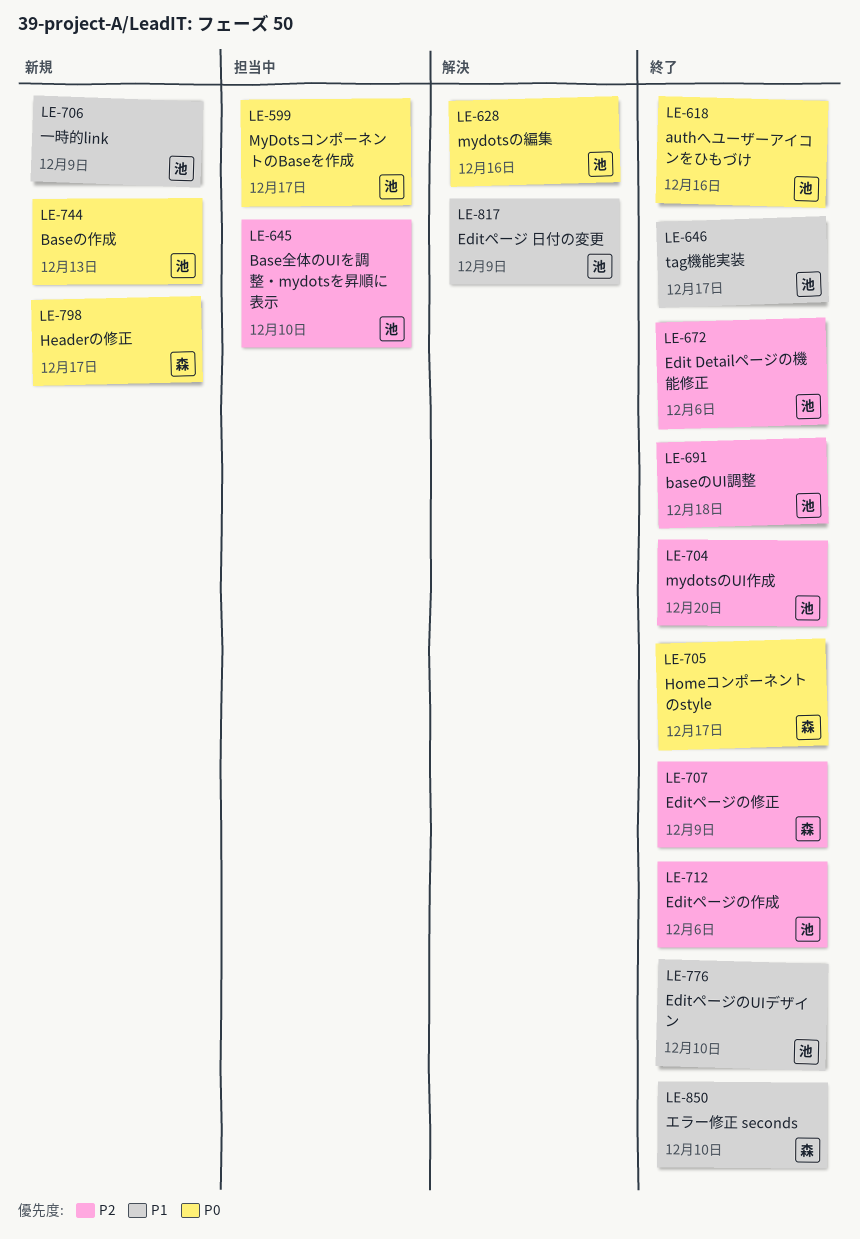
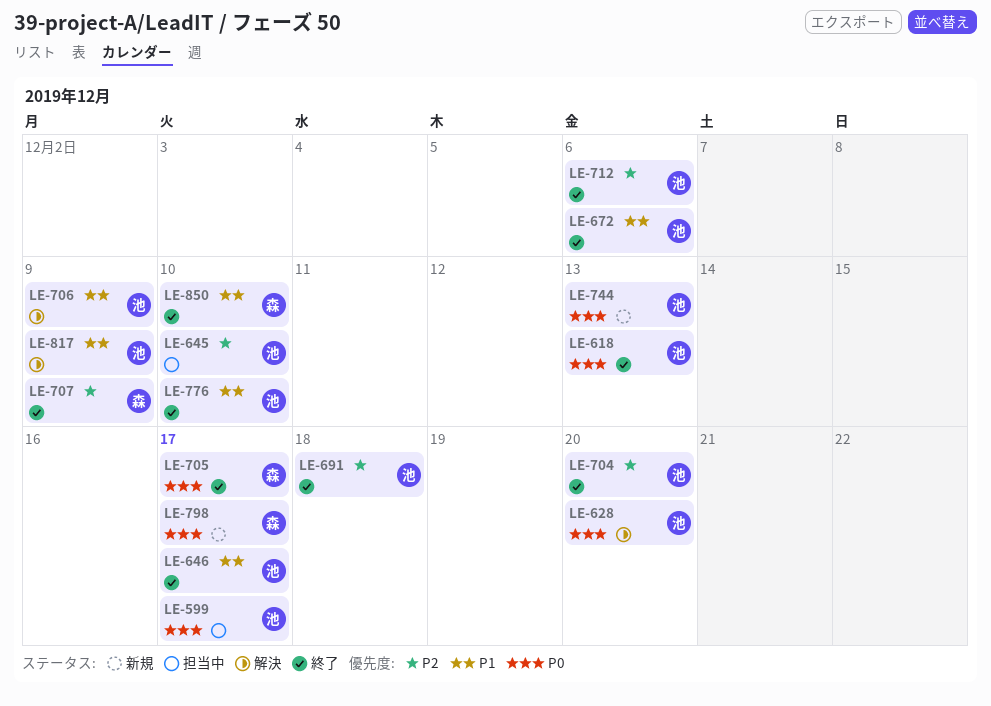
LE-618, due: Dec 16 -> Dec 13
LE-628, due: Dec 16 -> Dec 20
LE-672, priority: P2 -> P1
LE-706, status: 新規 -> 解決

